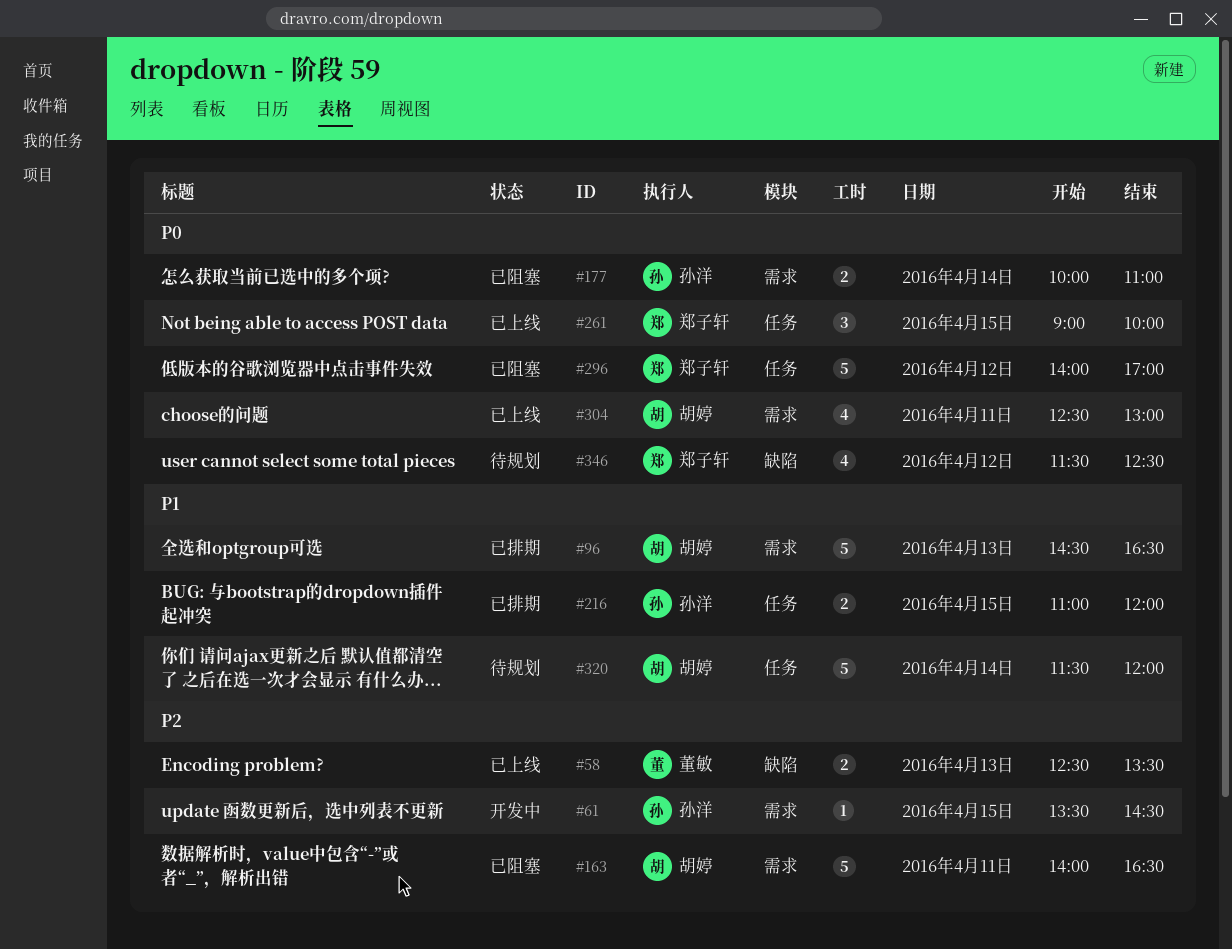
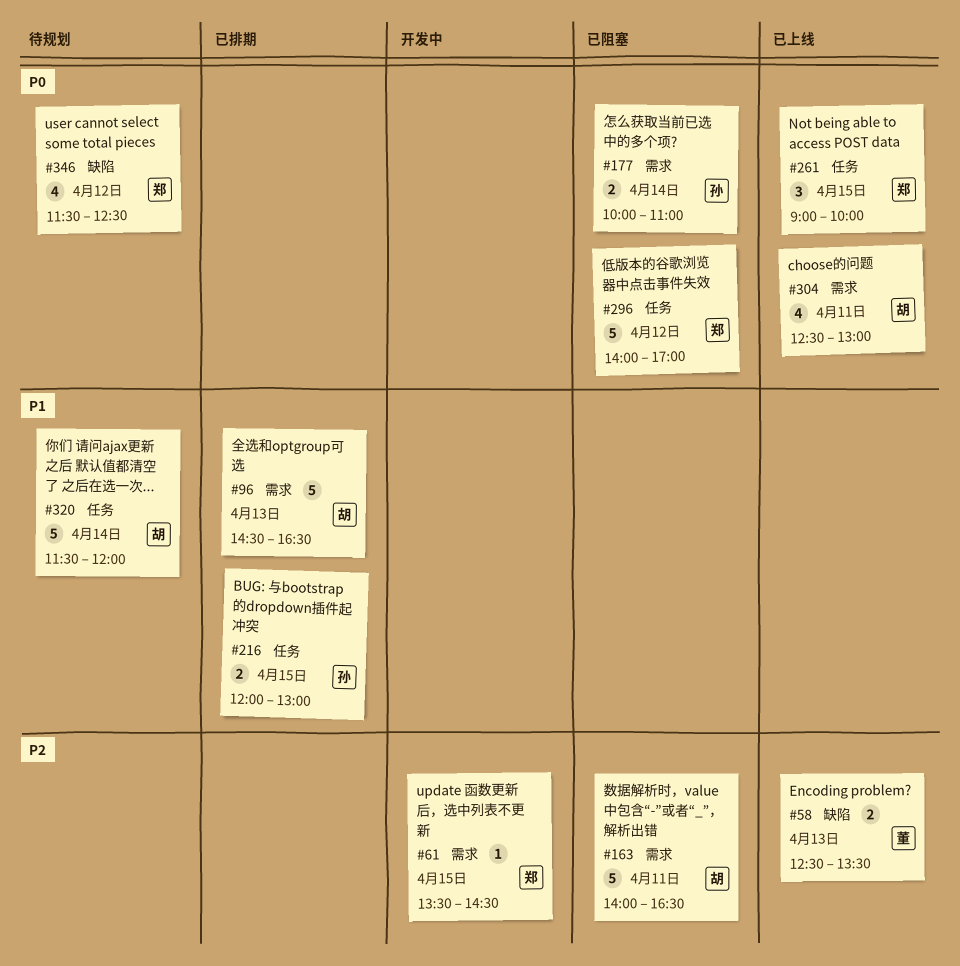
#61, owner: 孙洋 -> 郑子轩
#216, begins: 11:00 -> 12:00
#216, ends: 12:00 -> 13:00

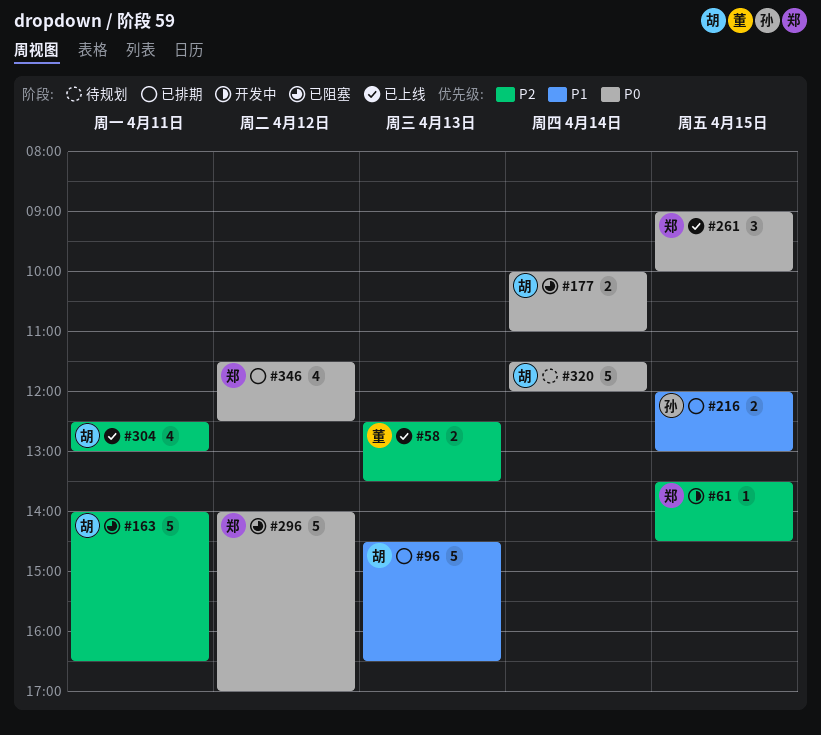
#177, owner: 孙 -> 胡
#304, priority: P0 -> P2
#320, priority: P1 -> P0
#346, status: 待规划 -> 已排期

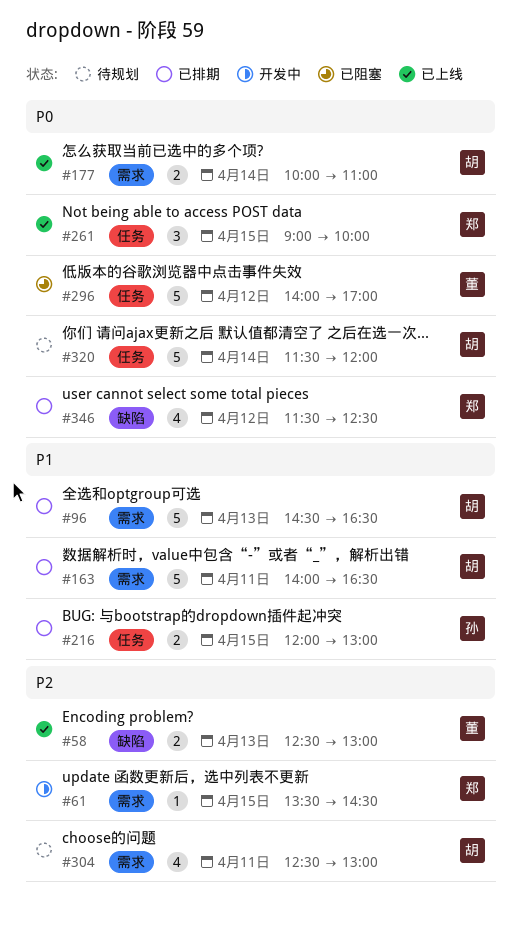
#58, ends: 13:30 -> 13:00
#163, status: 已阻塞 -> 已排期
#163, priority: P2 -> P1
#177, status: 已阻塞 -> 已上线
#296, owner: 郑 -> 董
#304, status: 已上线 -> 待规划

